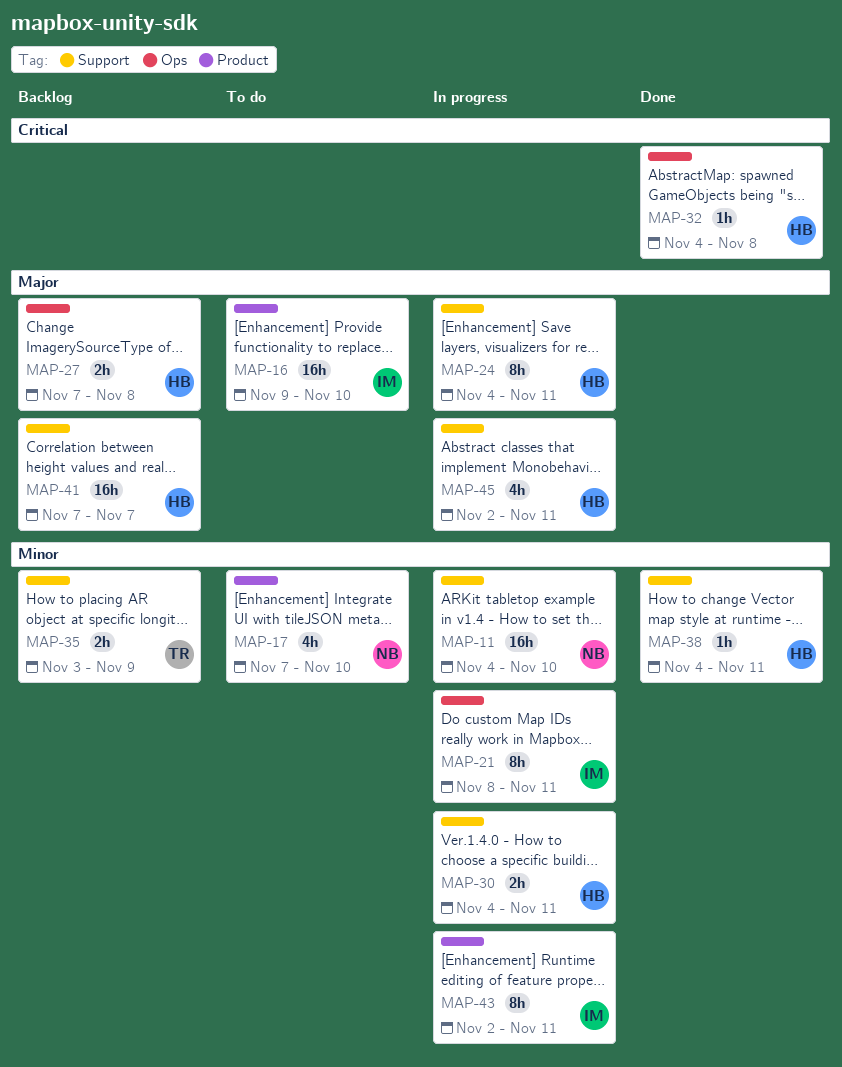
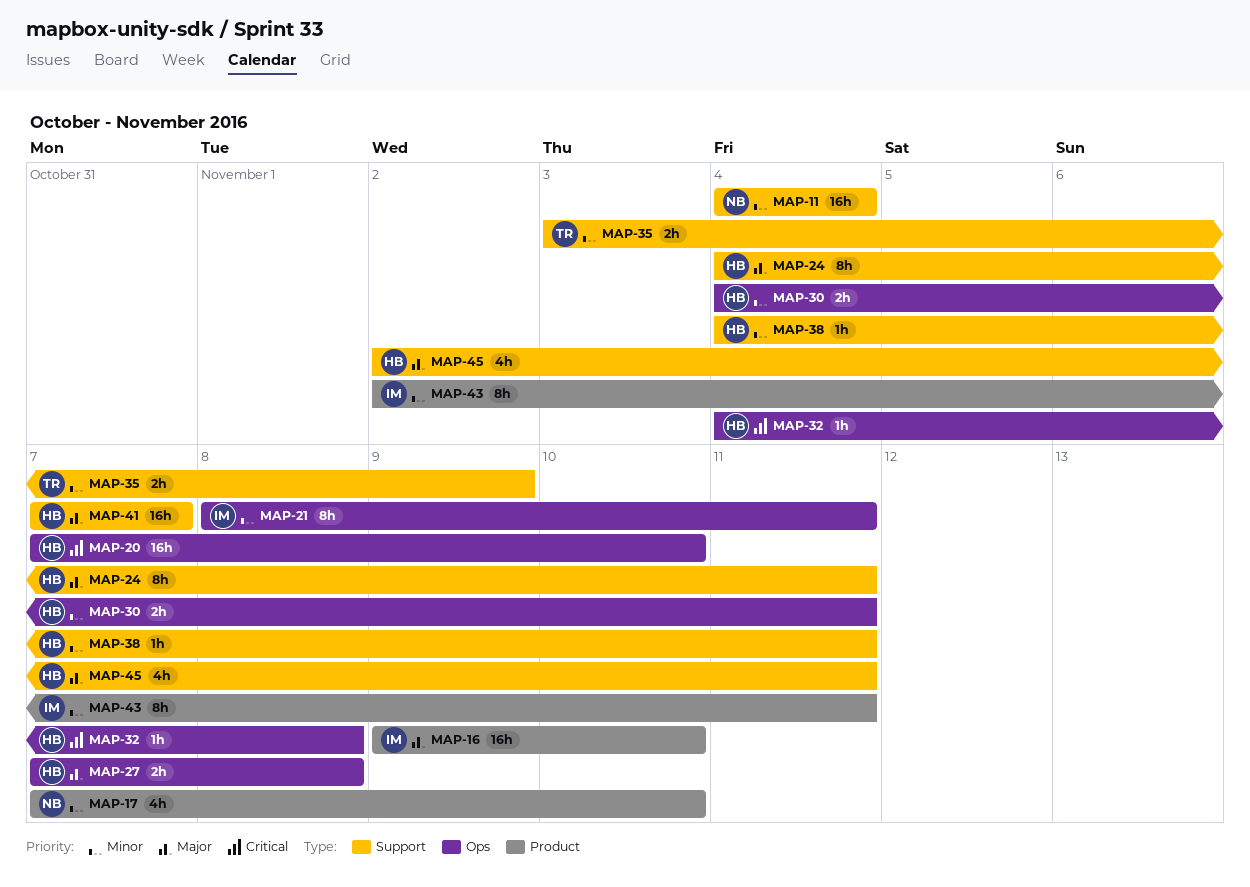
MAP-11, due: Nov 10 -> Nov 4
MAP-20: none -> present
MAP-30, label: Support -> Ops

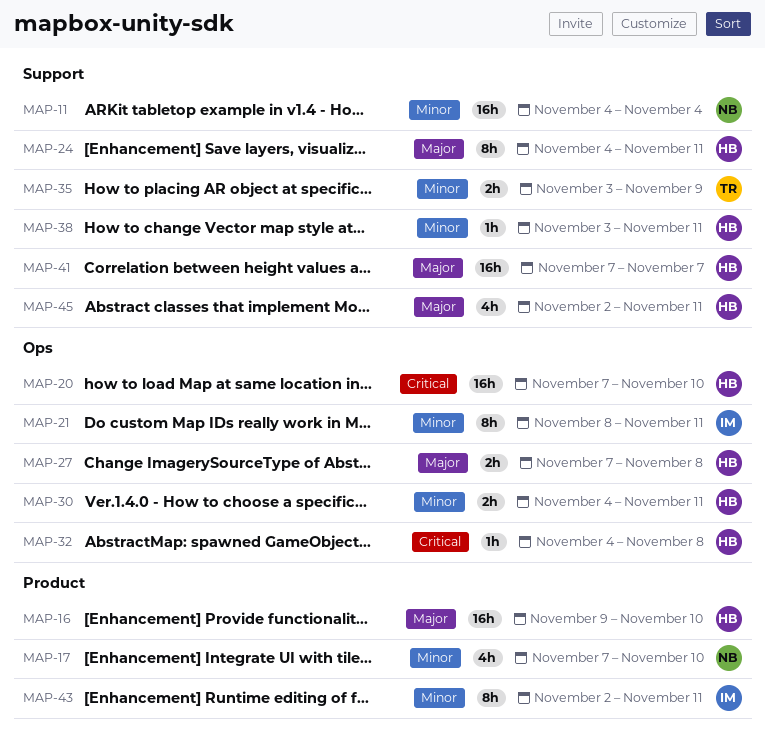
MAP-16, owner: IM -> HB
MAP-38, start: Nov 4 -> Nov 3

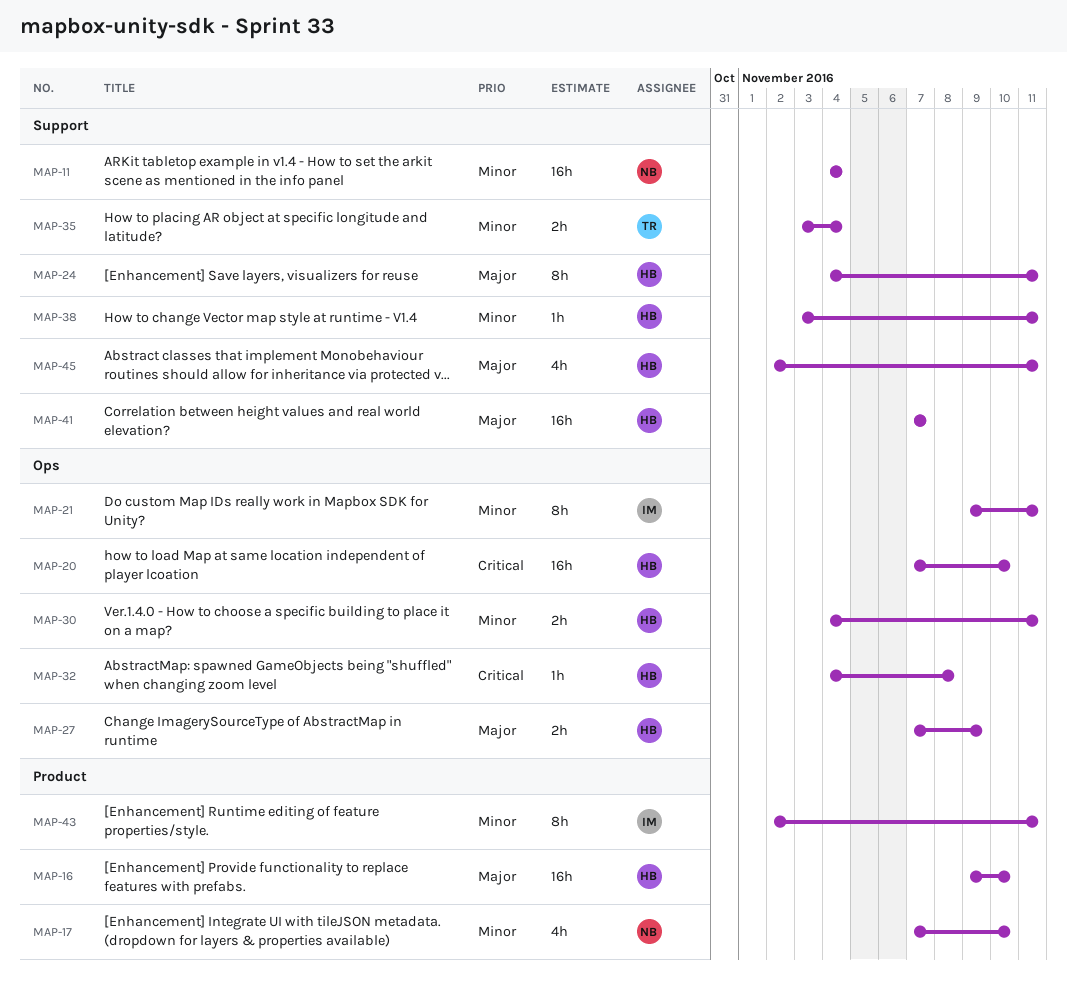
MAP-21, start: Nov 8 -> Nov 9
MAP-27, due: Nov 8 -> Nov 9
MAP-35, due: Nov 9 -> Nov 4

